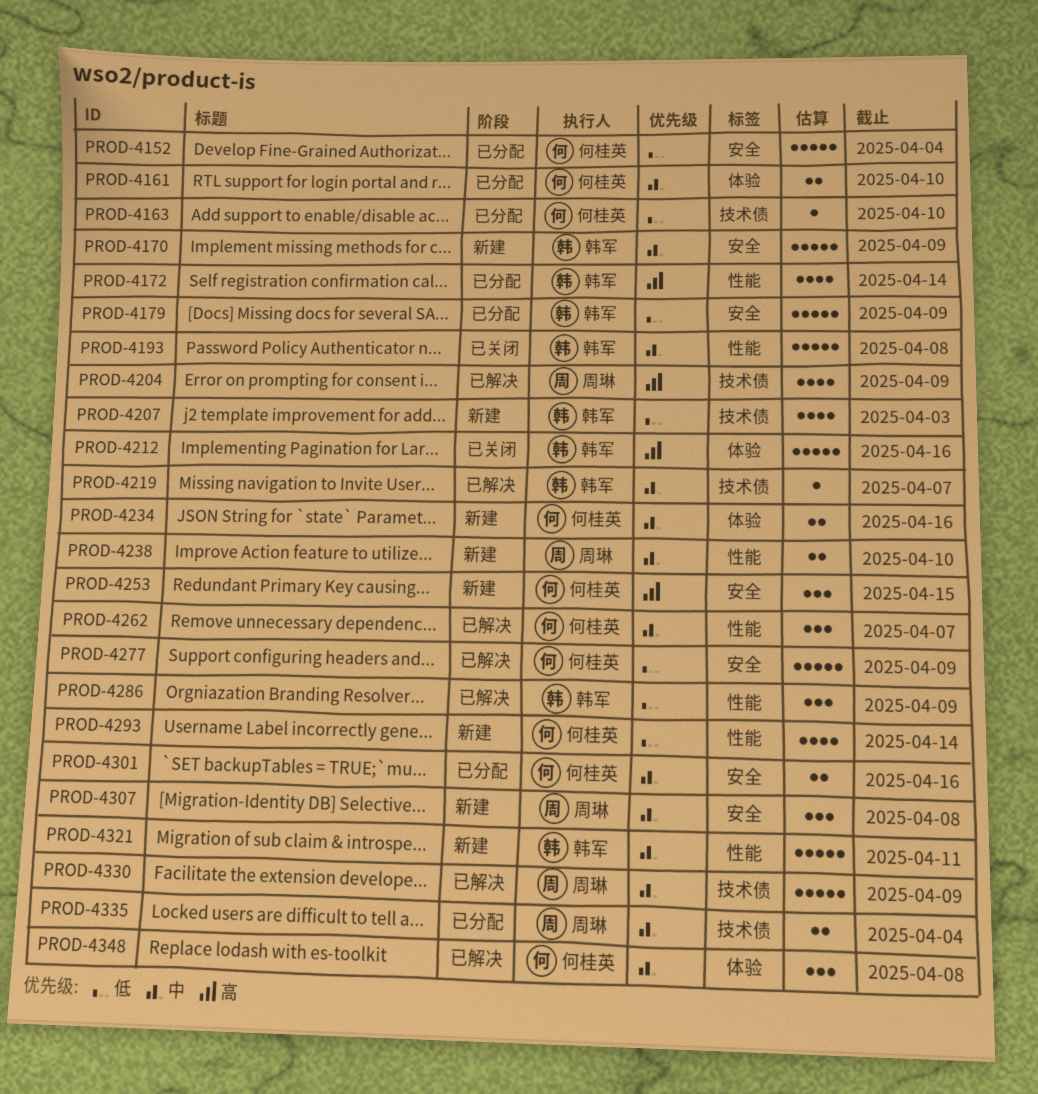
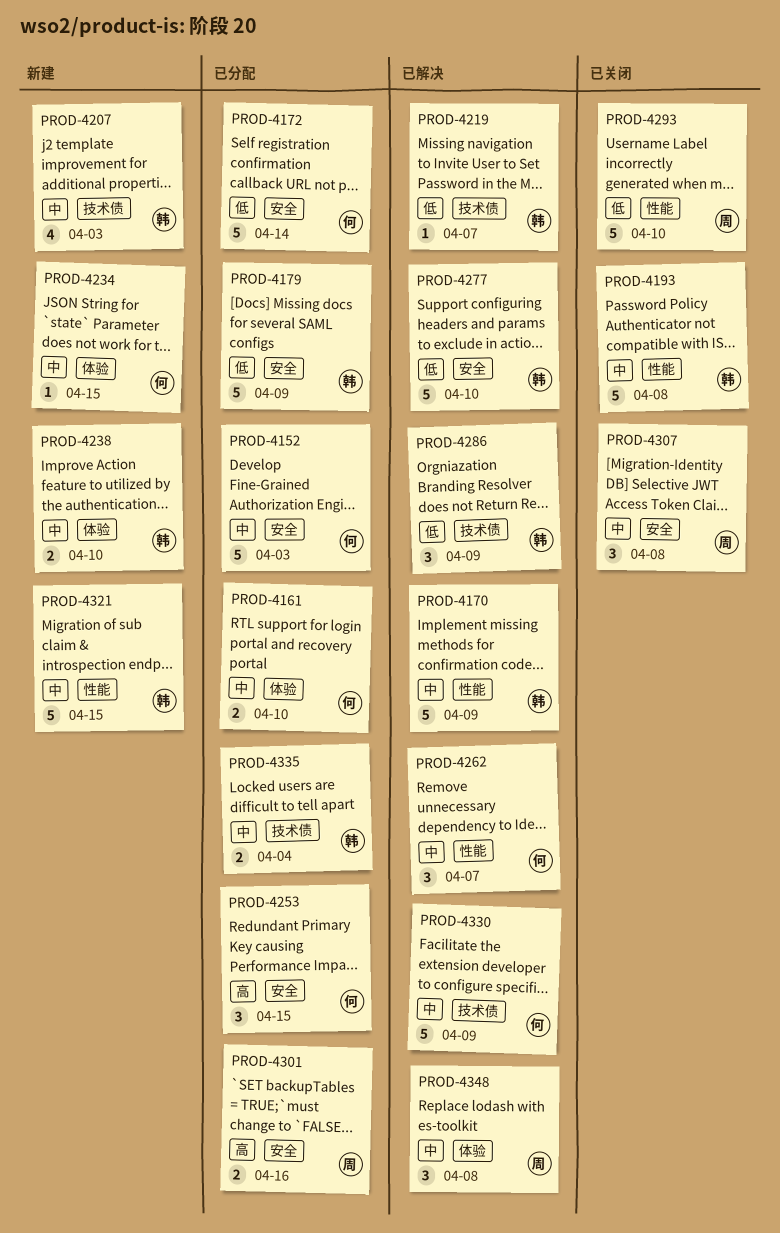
PROD-4152, priority: 低 -> 中
PROD-4152, due: Apr 4 -> Apr 3
PROD-4163: present -> none
PROD-4170, status: 新建 -> 已解决
PROD-4170, label: 安全 -> 性能
PROD-4172, owner: 韩军 -> 何桂英
PROD-4172, priority: 高 -> 低
PROD-4172, label: 性能 -> 安全
PROD-4172, estimate: 4 -> 5
PROD-4204: present -> none
PROD-4207, priority: 低 -> 中
PROD-4212: present -> none
PROD-4219, priority: 中 -> 低
PROD-4234, estimate: 2 -> 1
PROD-4234, due: Apr 16 -> Apr 15
PROD-4238, owner: 周琳 -> 韩军
PROD-4238, label: 性能 -> 体验
PROD-4253, status: 新建 -> 已分配
PROD-4277, owner: 何桂英 -> 韩军
PROD-4277, due: Apr 9 -> Apr 10
PROD-4286, label: 性能 -> 技术债
PROD-4293, status: 新建 -> 已关闭
PROD-4293, owner: 何桂英 -> 周琳
PROD-4293, estimate: 4 -> 5
PROD-4293, due: Apr 14 -> Apr 10
PROD-4301, owner: 何桂英 -> 周琳
PROD-4301, priority: 中 -> 高
PROD-4307, status: 新建 -> 已关闭
PROD-4321, due: Apr 11 -> Apr 15
PROD-4330, owner: 周琳 -> 何桂英
PROD-4335, owner: 周琳 -> 韩军
PROD-4348, owner: 何桂英 -> 周琳

